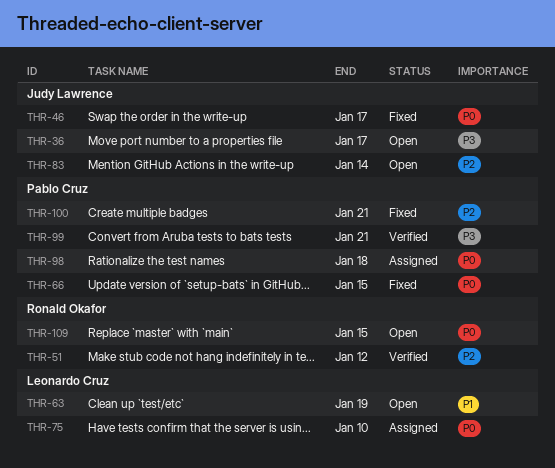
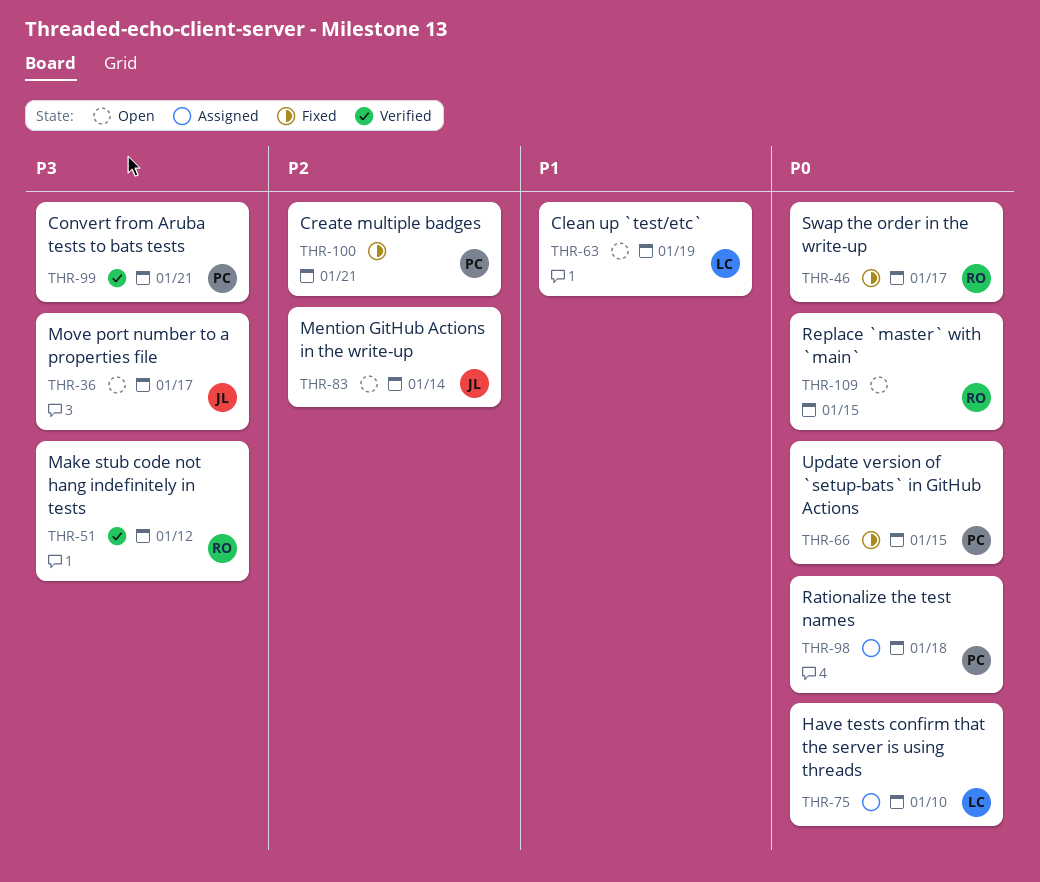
THR-46, owner: Judy Lawrence -> Ronald Okafor
THR-51, priority: P2 -> P3

